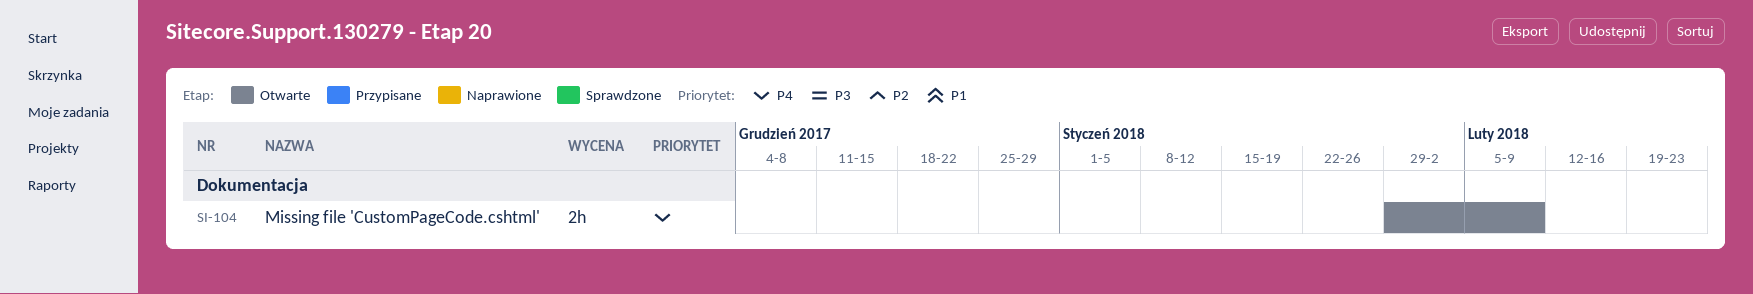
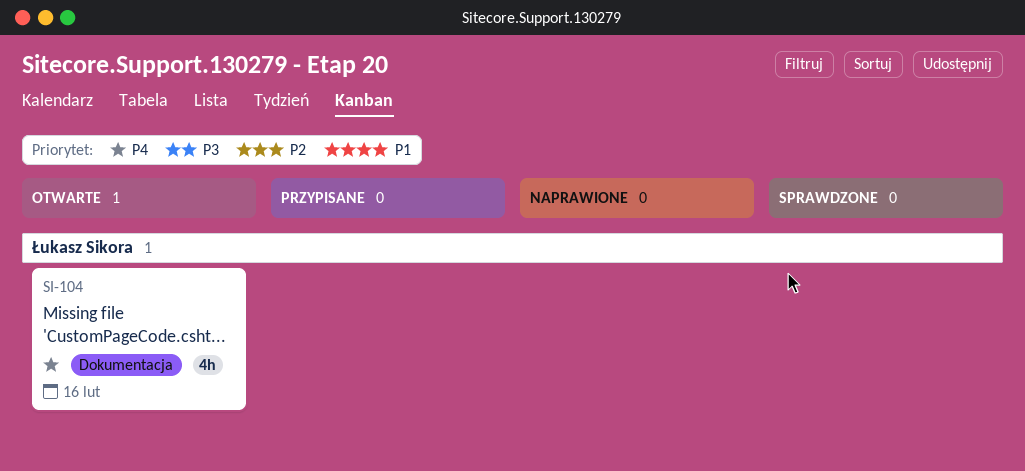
SI-104, estimate: 2h -> 4h
SI-104, due: Feb 9 -> Feb 16

